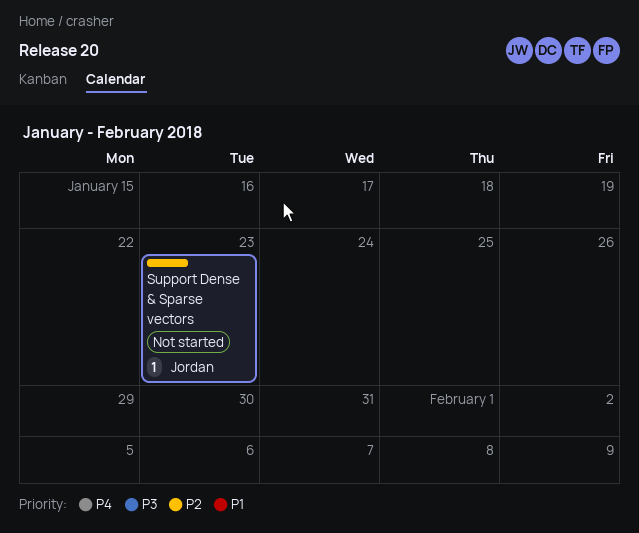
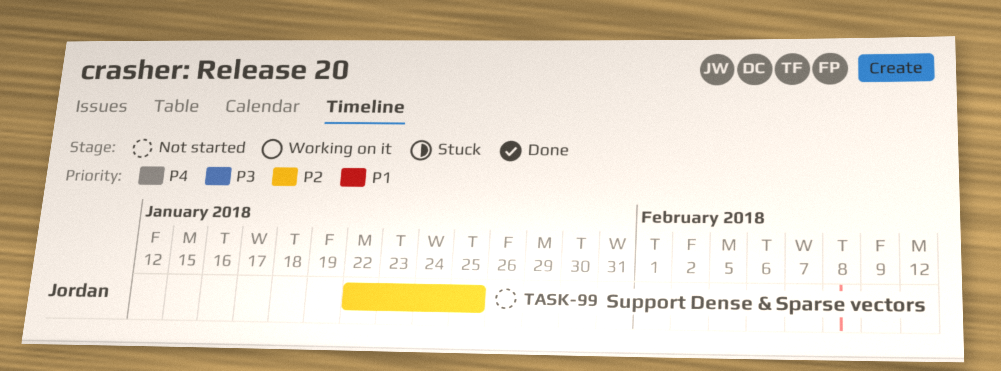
Support Dense & Sparse vectors, due: Jan 23 -> Jan 25

